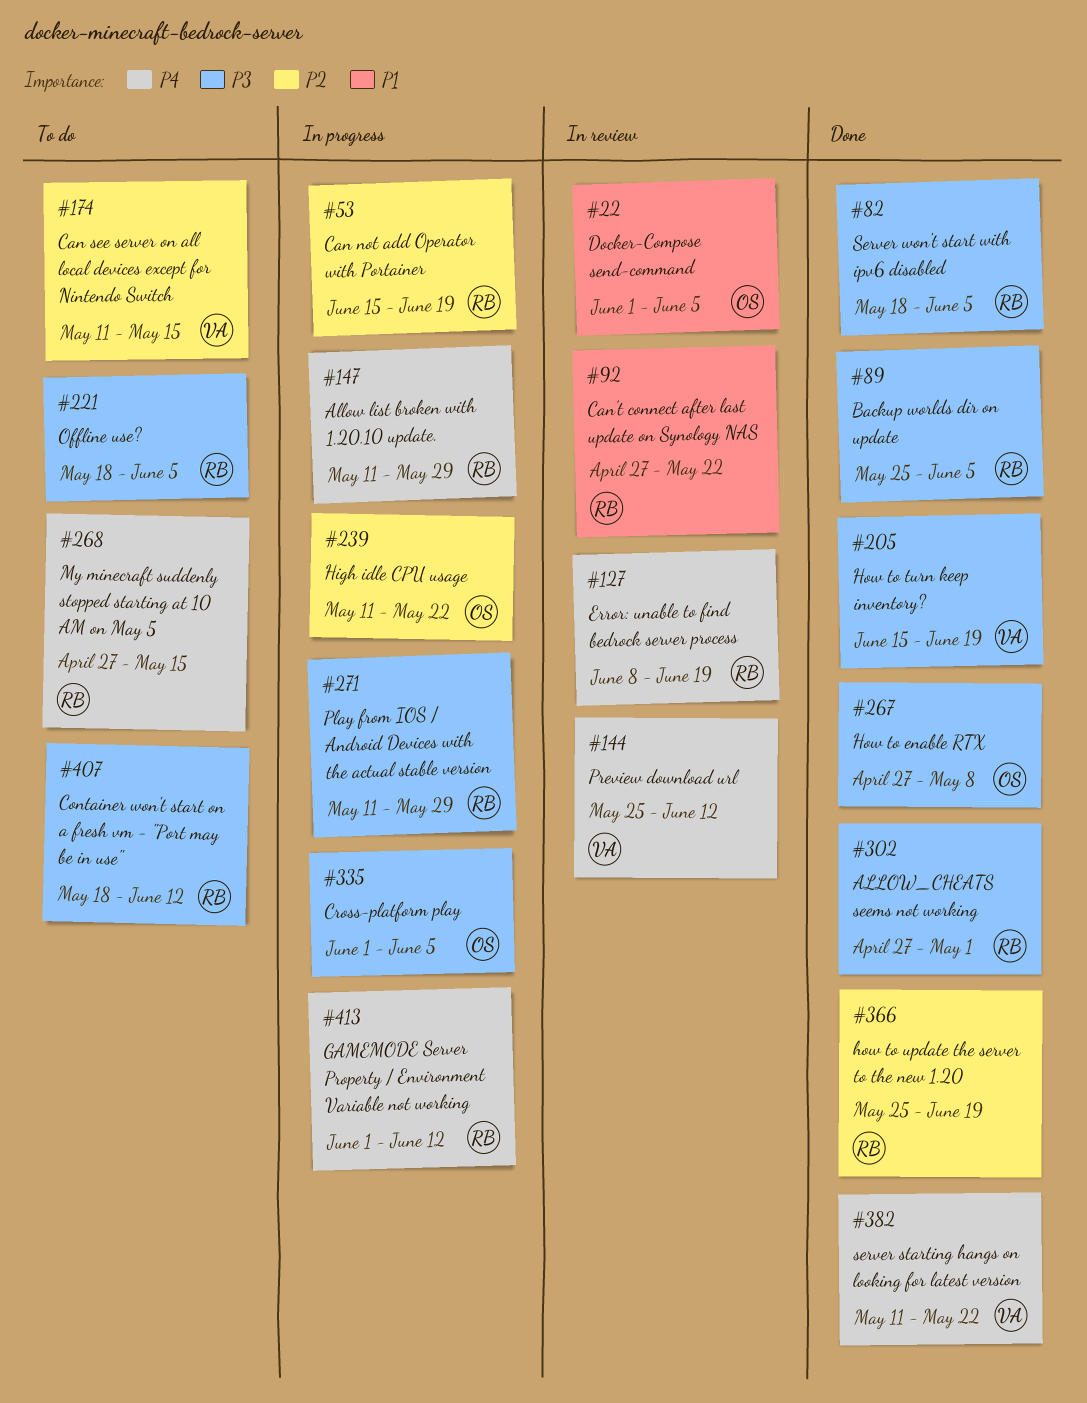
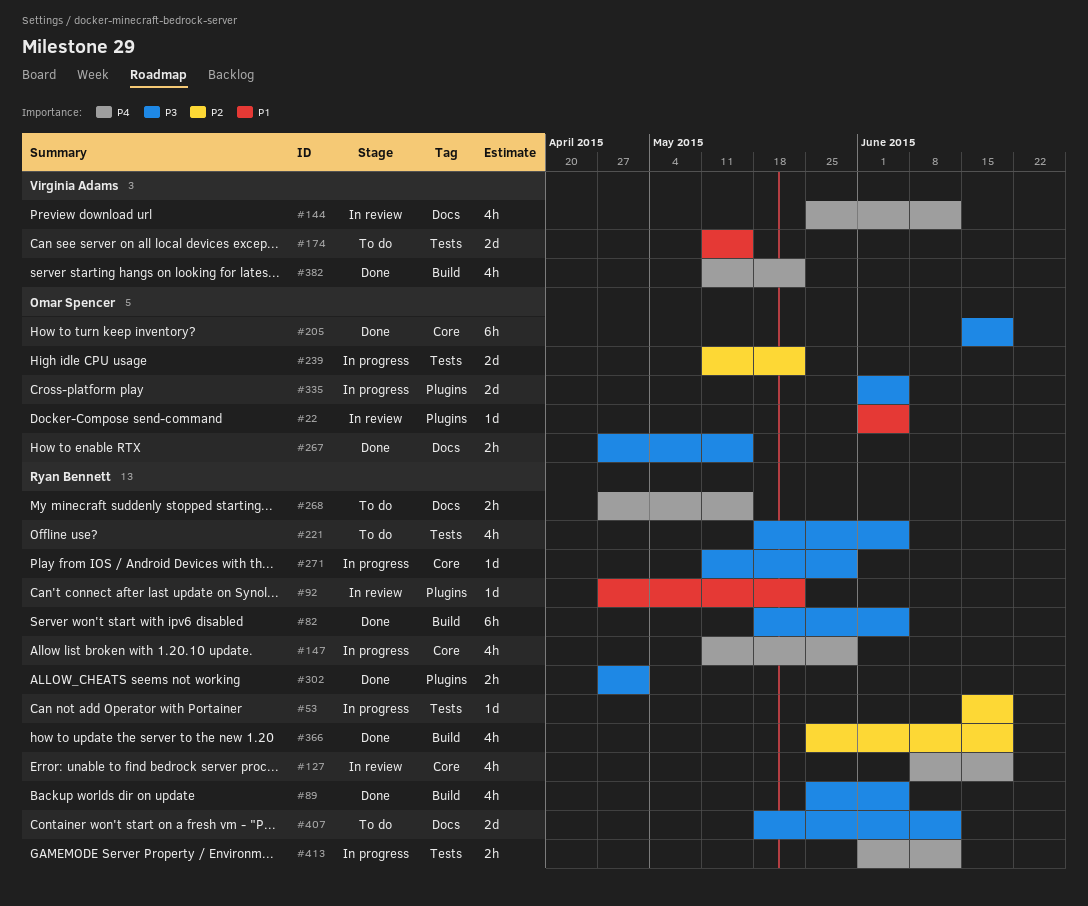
#174, priority: P2 -> P1
#205, owner: Virginia Adams -> Omar Spencer
#267, due: May 8 -> May 15

